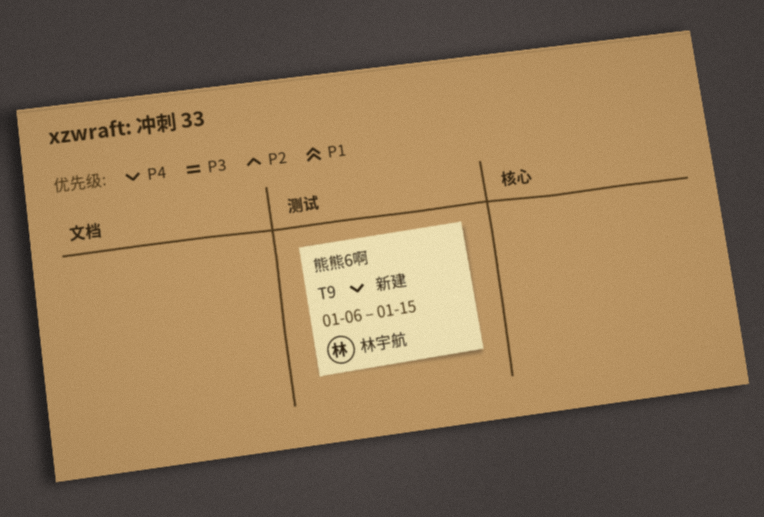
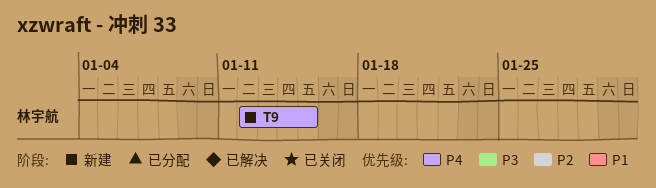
T9, start: Jan 6 -> Jan 12

